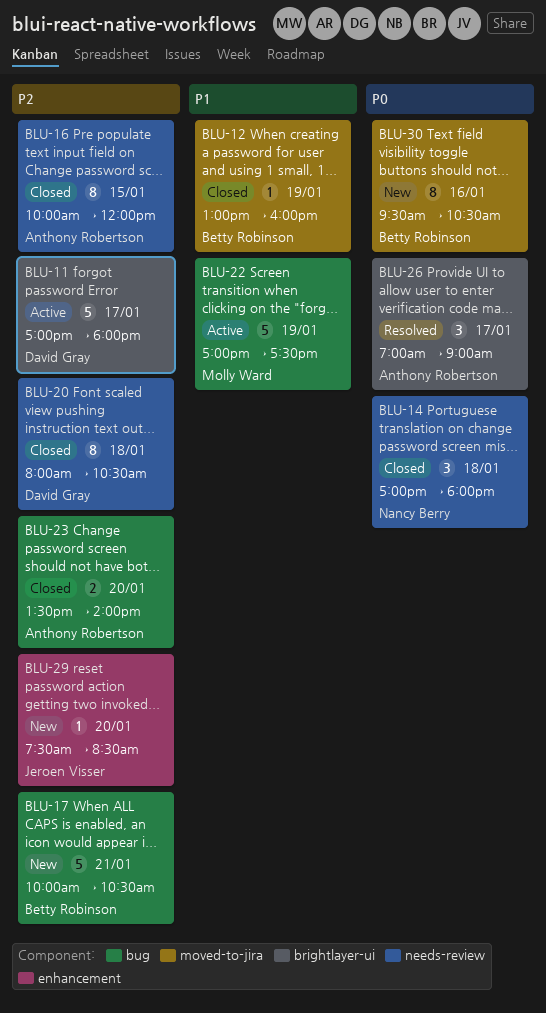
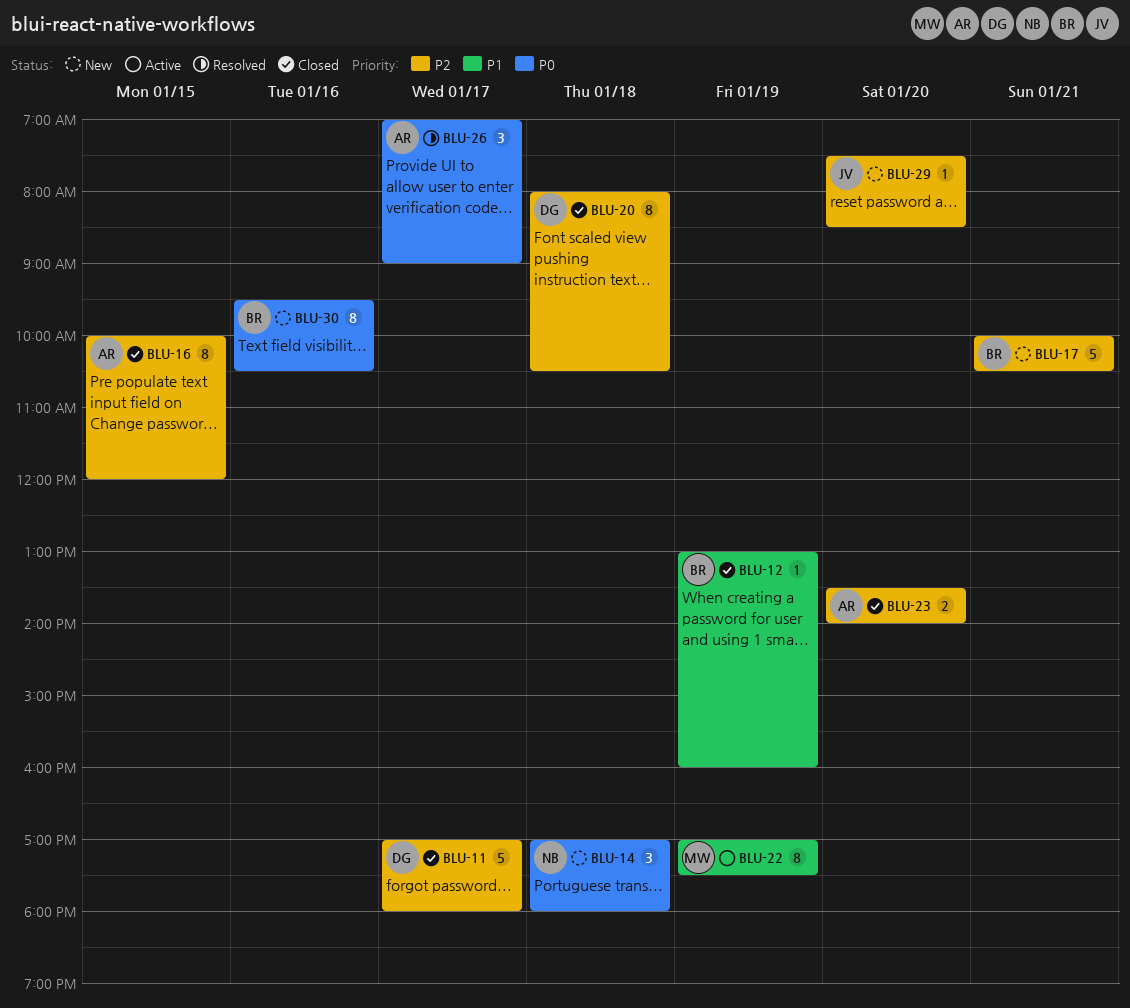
BLU-11, status: Active -> Closed
BLU-14, status: Closed -> New
BLU-22, estimate: 5 -> 8

